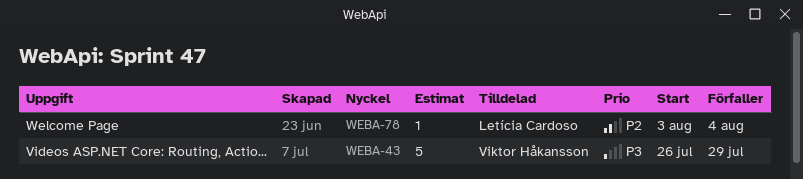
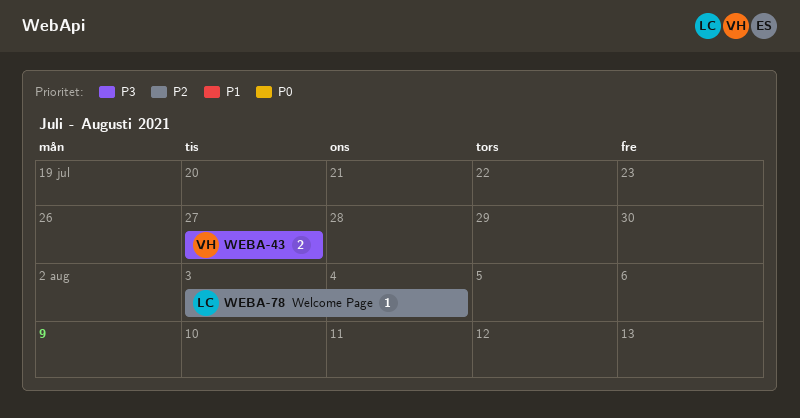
WEBA-43, estimate: 5 -> 2
WEBA-43, start: Jul 26 -> Jul 27
WEBA-43, due: Jul 29 -> Jul 27

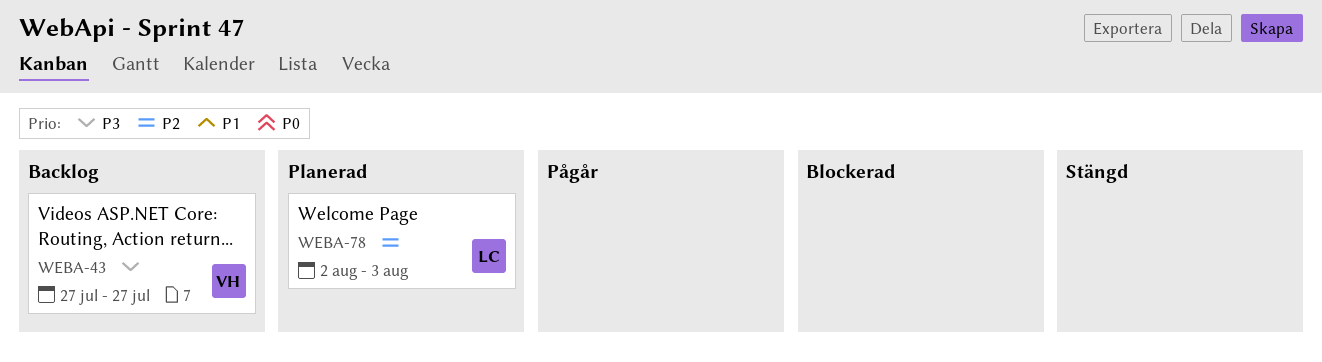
WEBA-78, start: Aug 3 -> Aug 2
WEBA-78, due: Aug 4 -> Aug 3

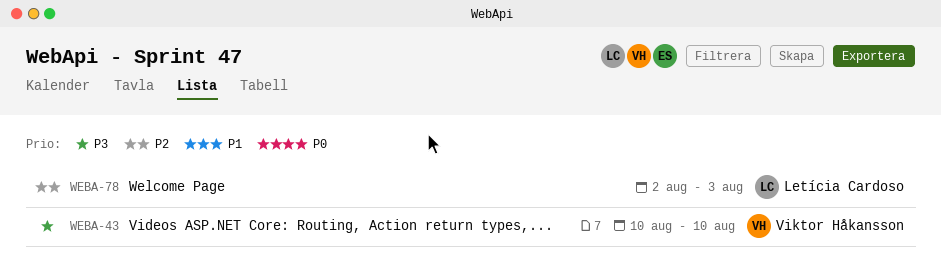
WEBA-43, start: Jul 27 -> Aug 10
WEBA-43, due: Jul 27 -> Aug 10

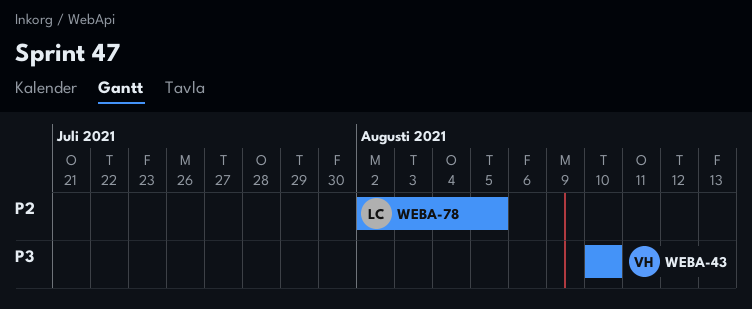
WEBA-78, due: Aug 3 -> Aug 5

